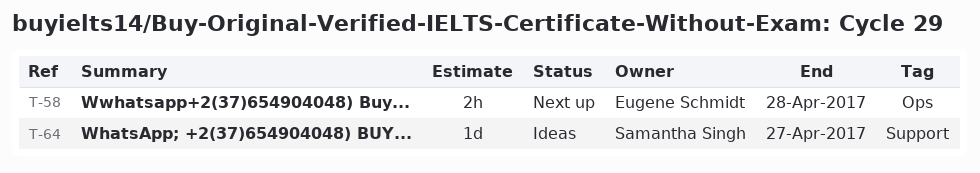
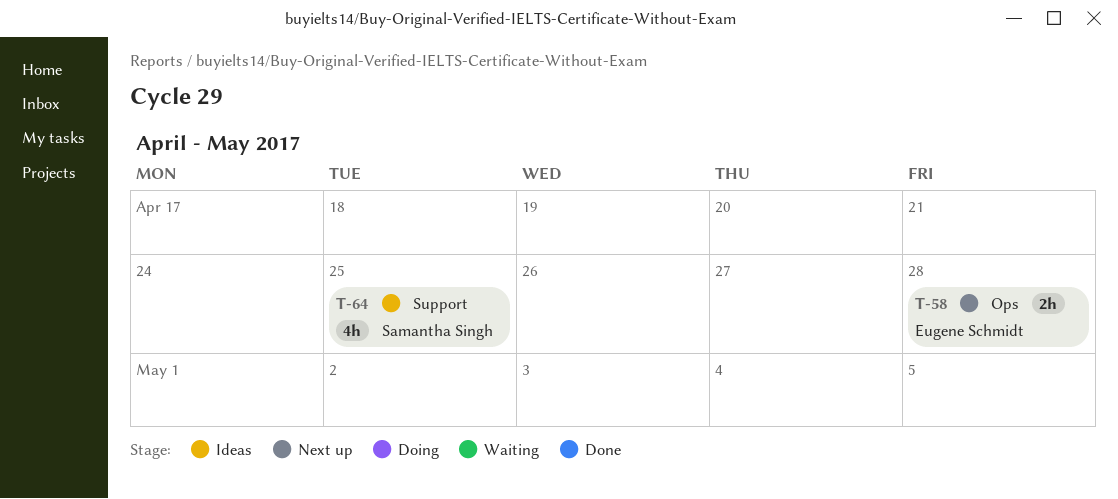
T-64, estimate: 1d -> 4h
T-64, due: Apr 27 -> Apr 25

